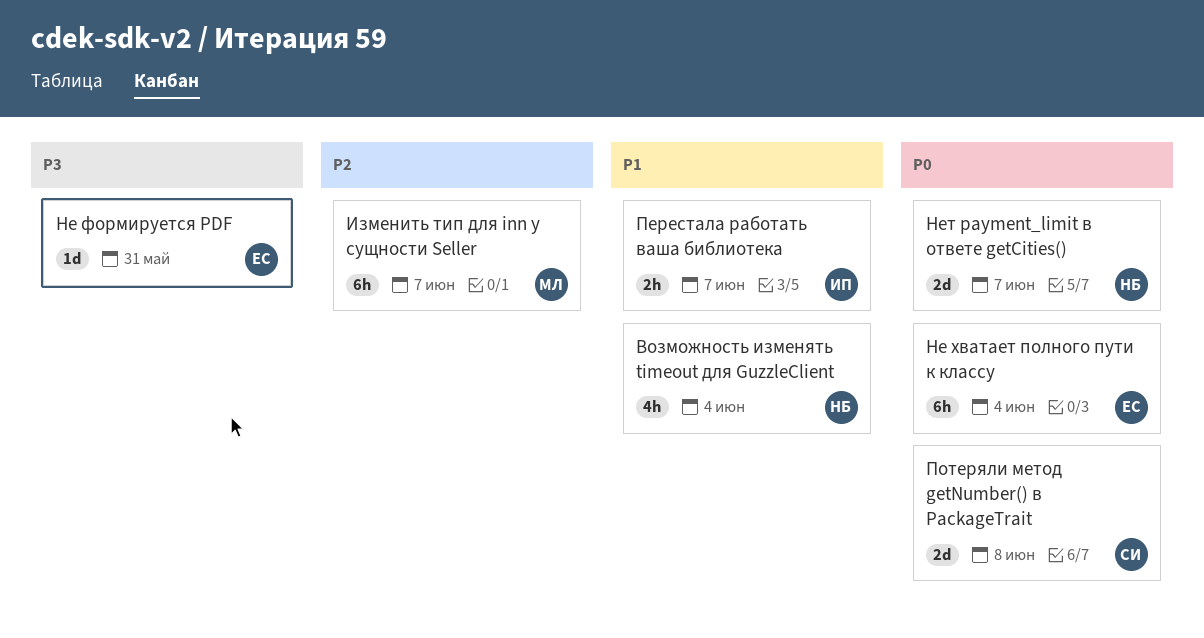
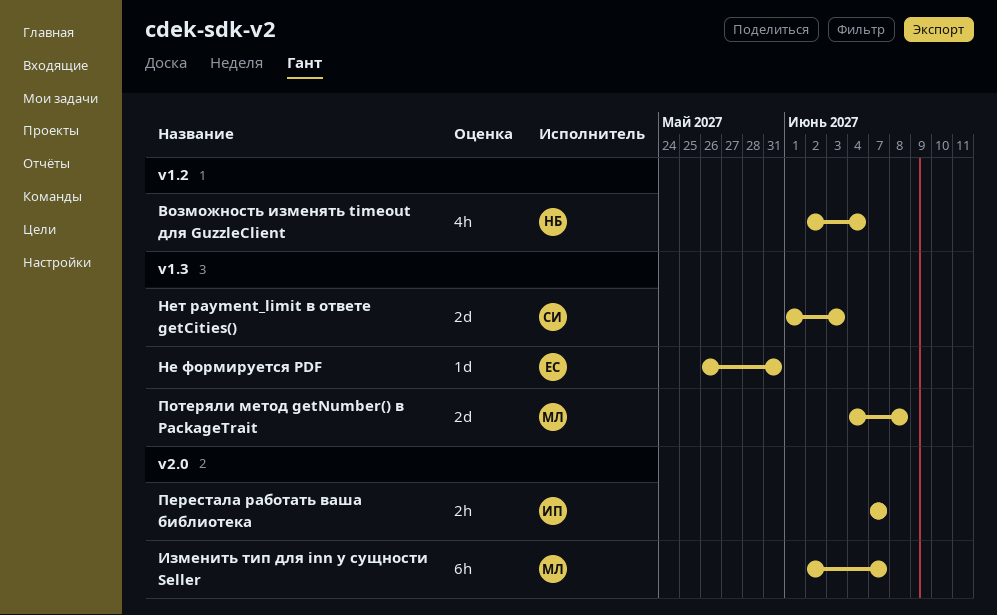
Не хватает полного пути к классу: present -> none
Нет payment_limit в ответе getCities(), owner: НБ -> СИ
Нет payment_limit в ответе getCities(), due: Jun 7 -> Jun 3
Потеряли метод getNumber() в PackageTrait, owner: СИ -> МЛ

